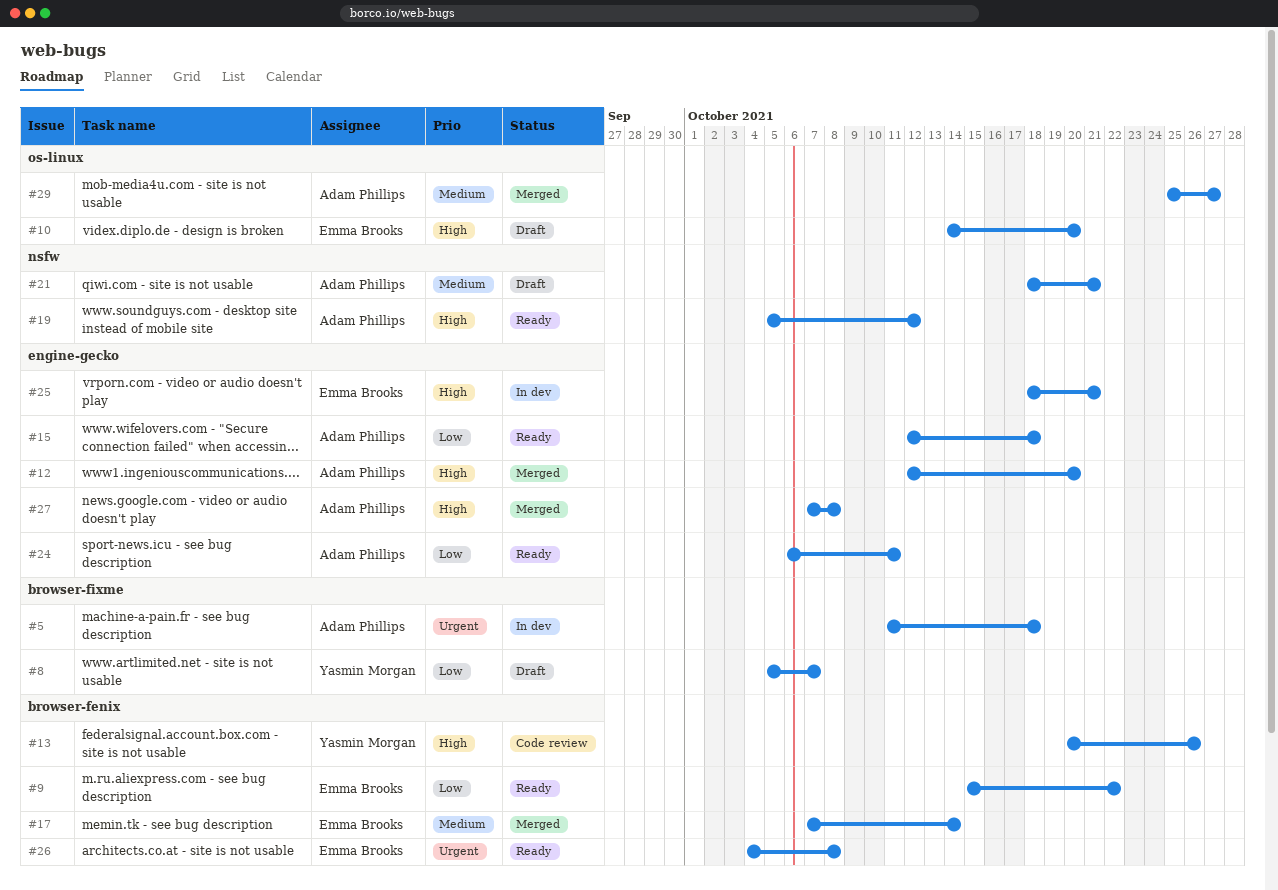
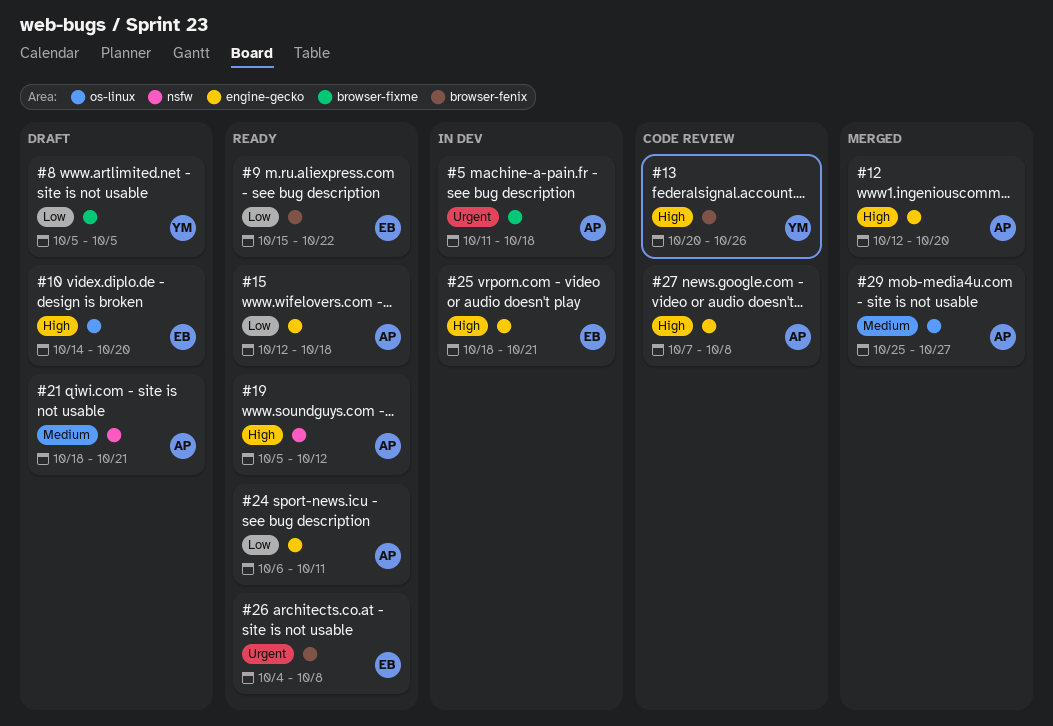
#8, due: Oct 7 -> Oct 5
#17: present -> none
#27, status: Merged -> Code review

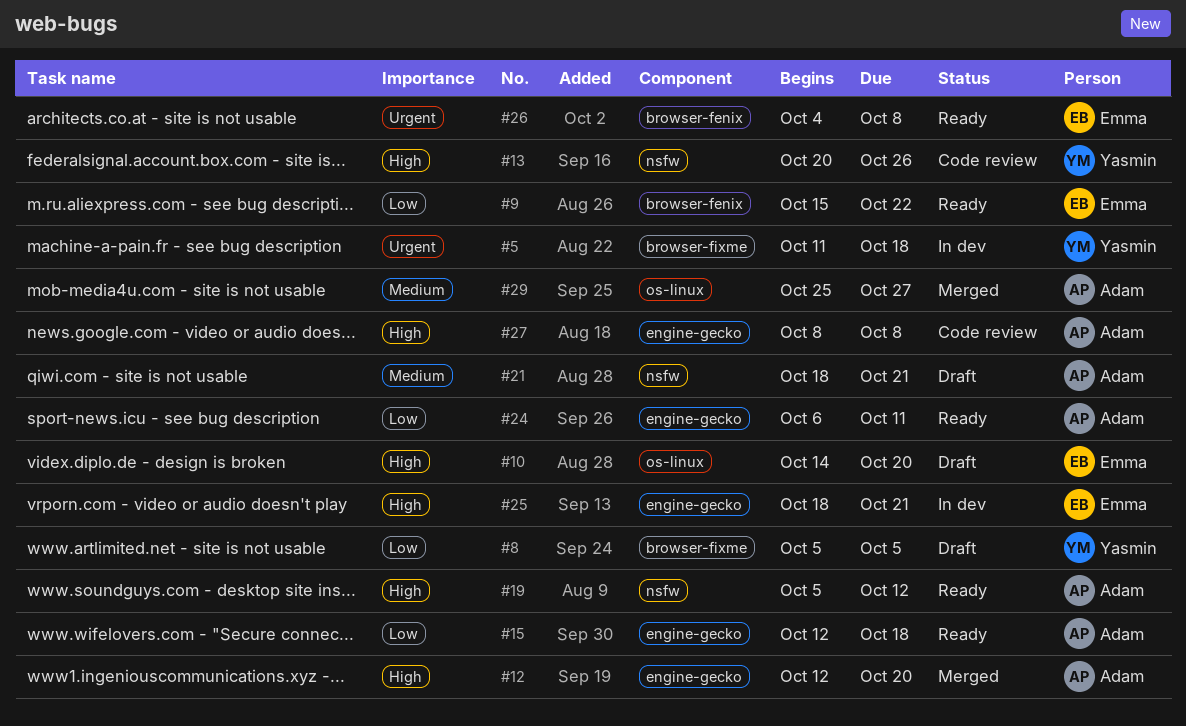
#5, owner: Adam -> Yasmin
#13, label: browser-fenix -> nsfw
#27, start: Oct 7 -> Oct 8

